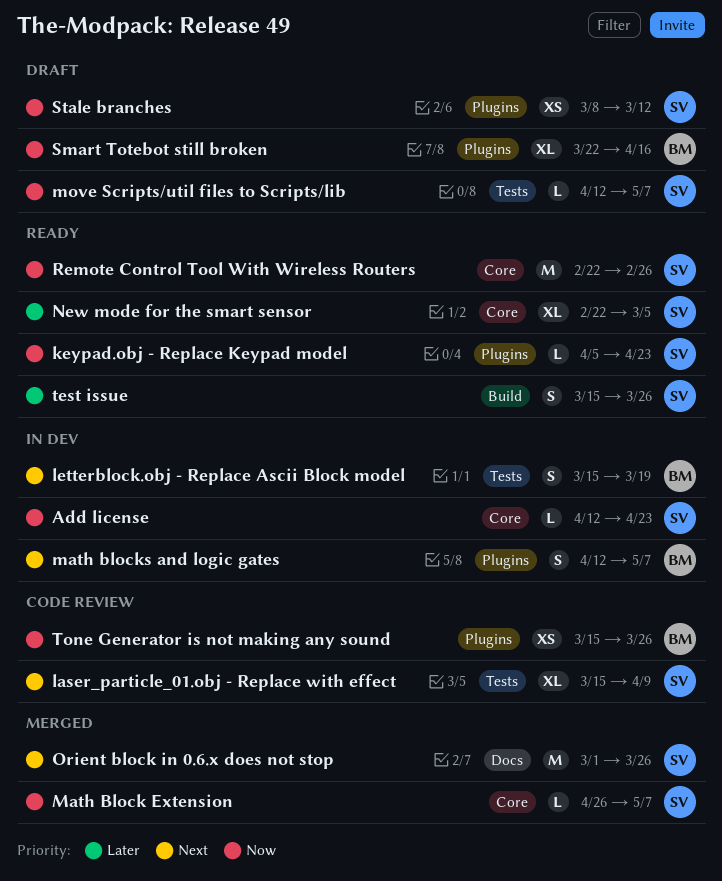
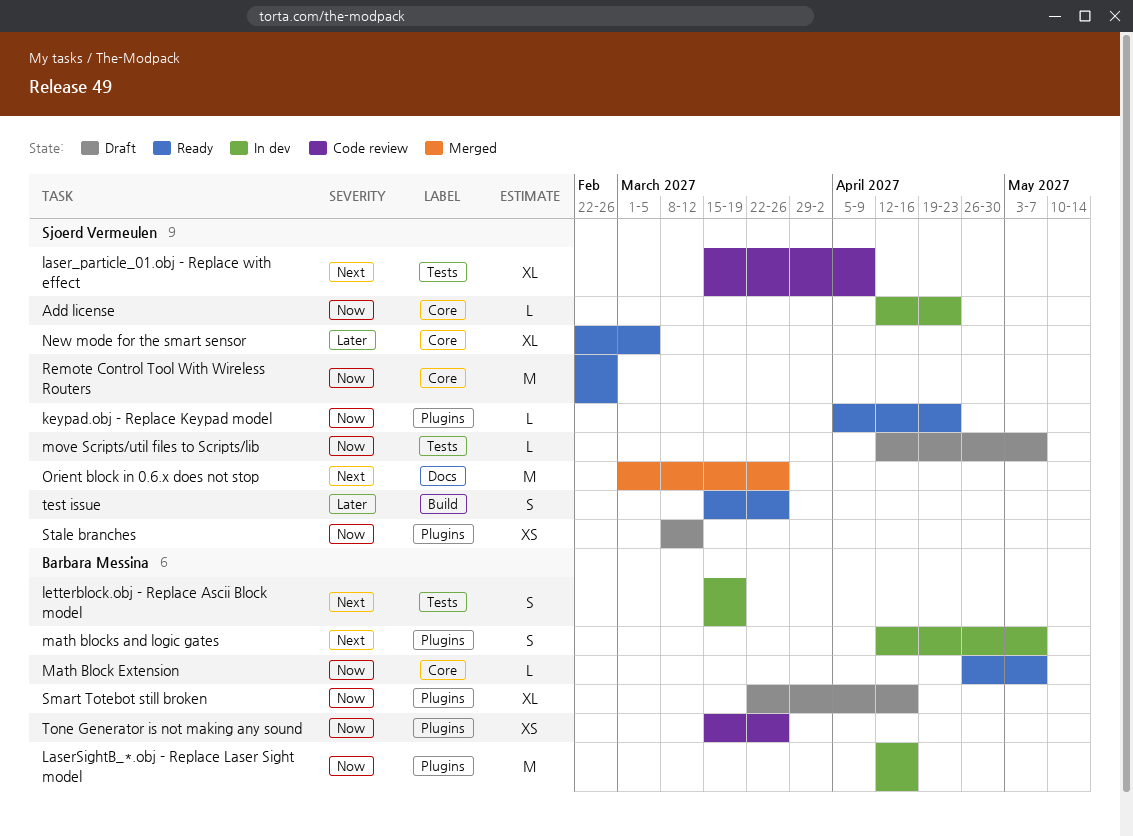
LaserSightB_*.obj - Replace Laser Sight model: none -> present
Math Block Extension, status: Merged -> Ready
Math Block Extension, owner: Sjoerd Vermeulen -> Barbara Messina

